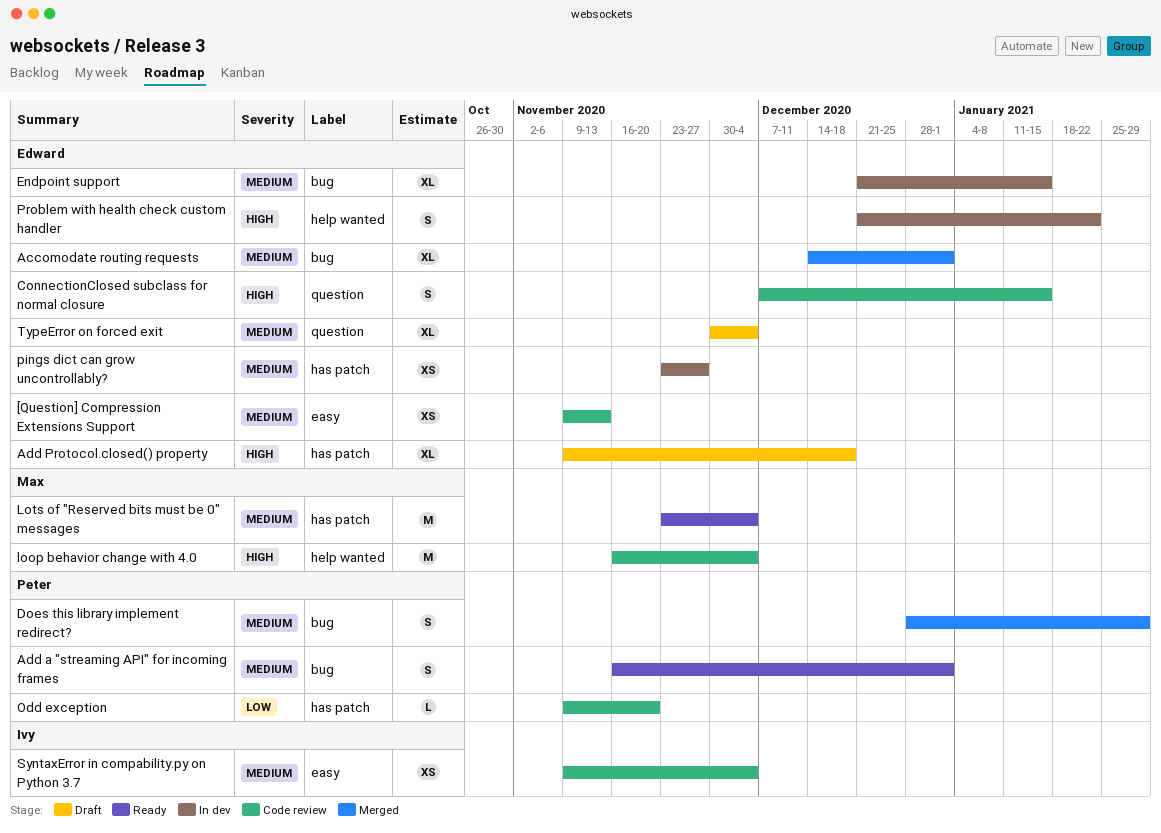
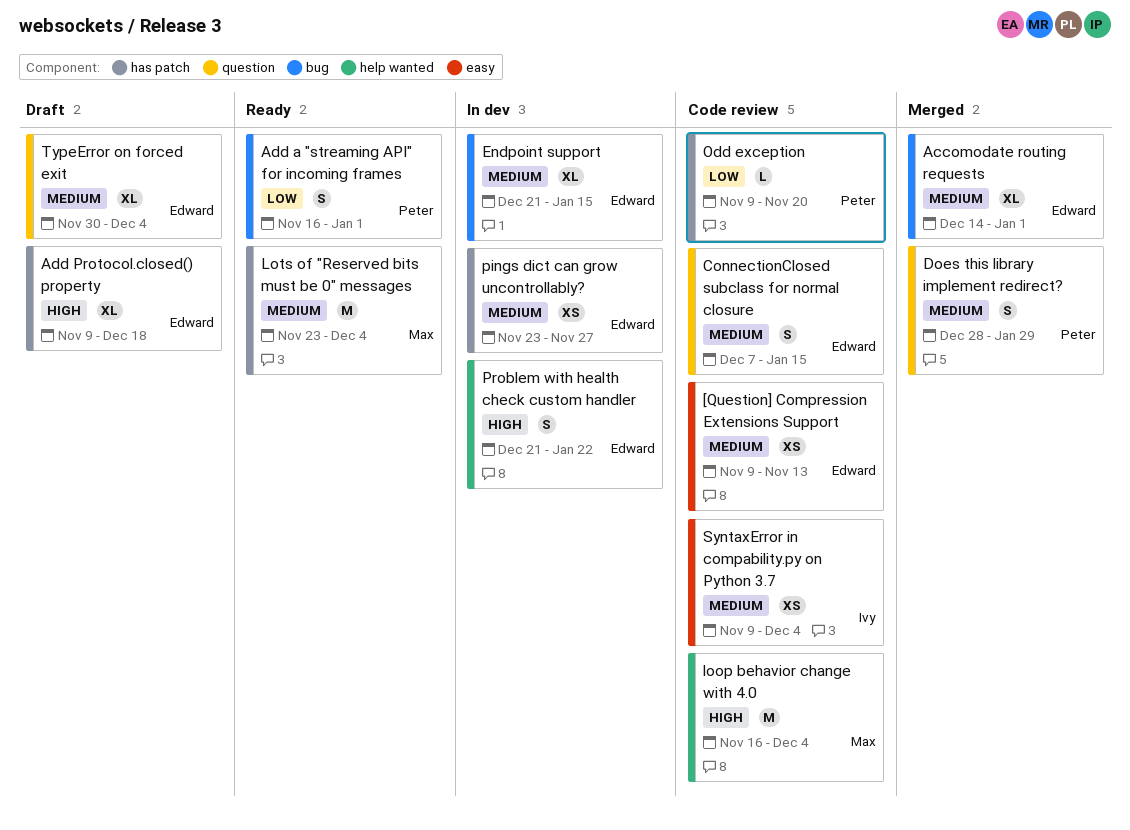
Add a "streaming API" for incoming frames, priority: Medium -> Low
ConnectionClosed subclass for normal closure, priority: High -> Medium
Does this library implement redirect?, label: bug -> question

